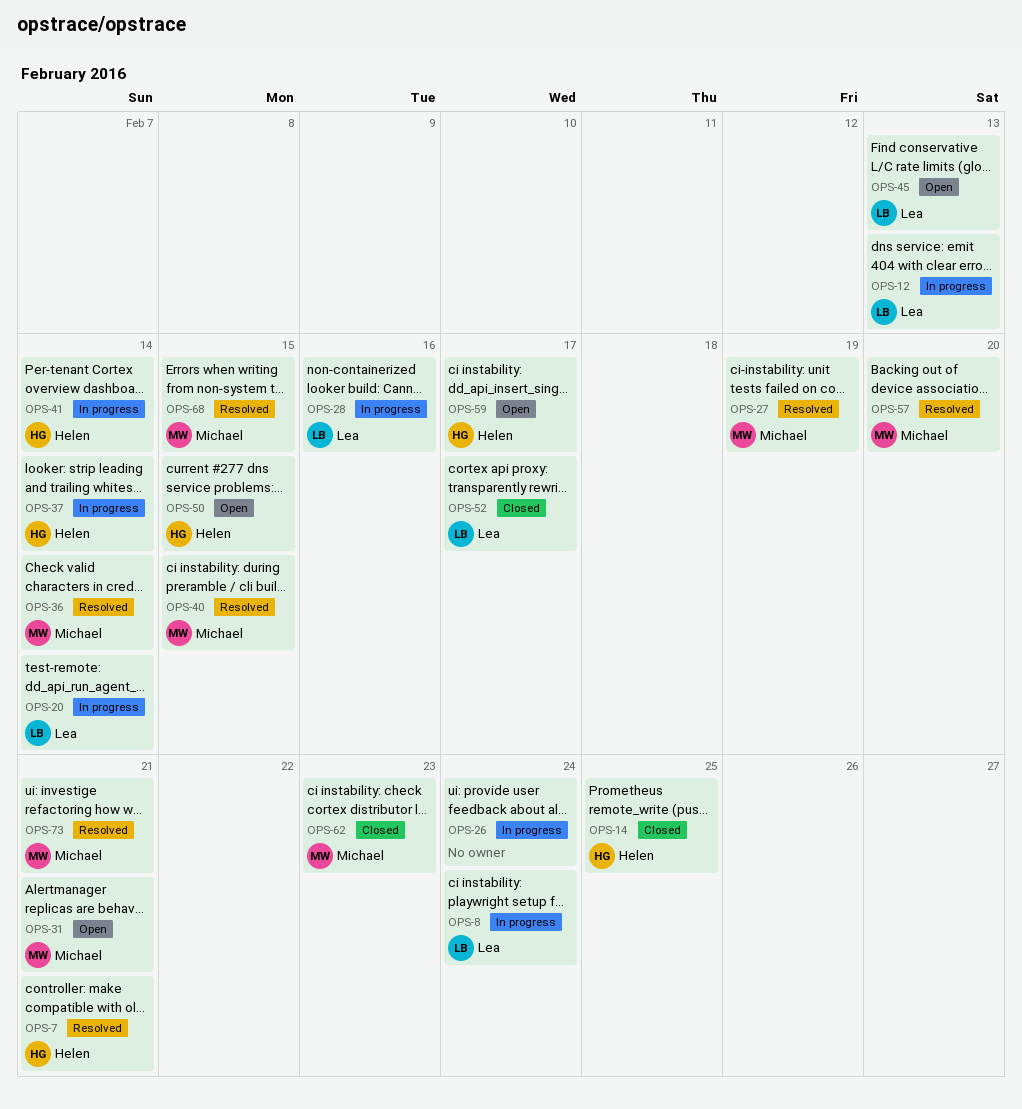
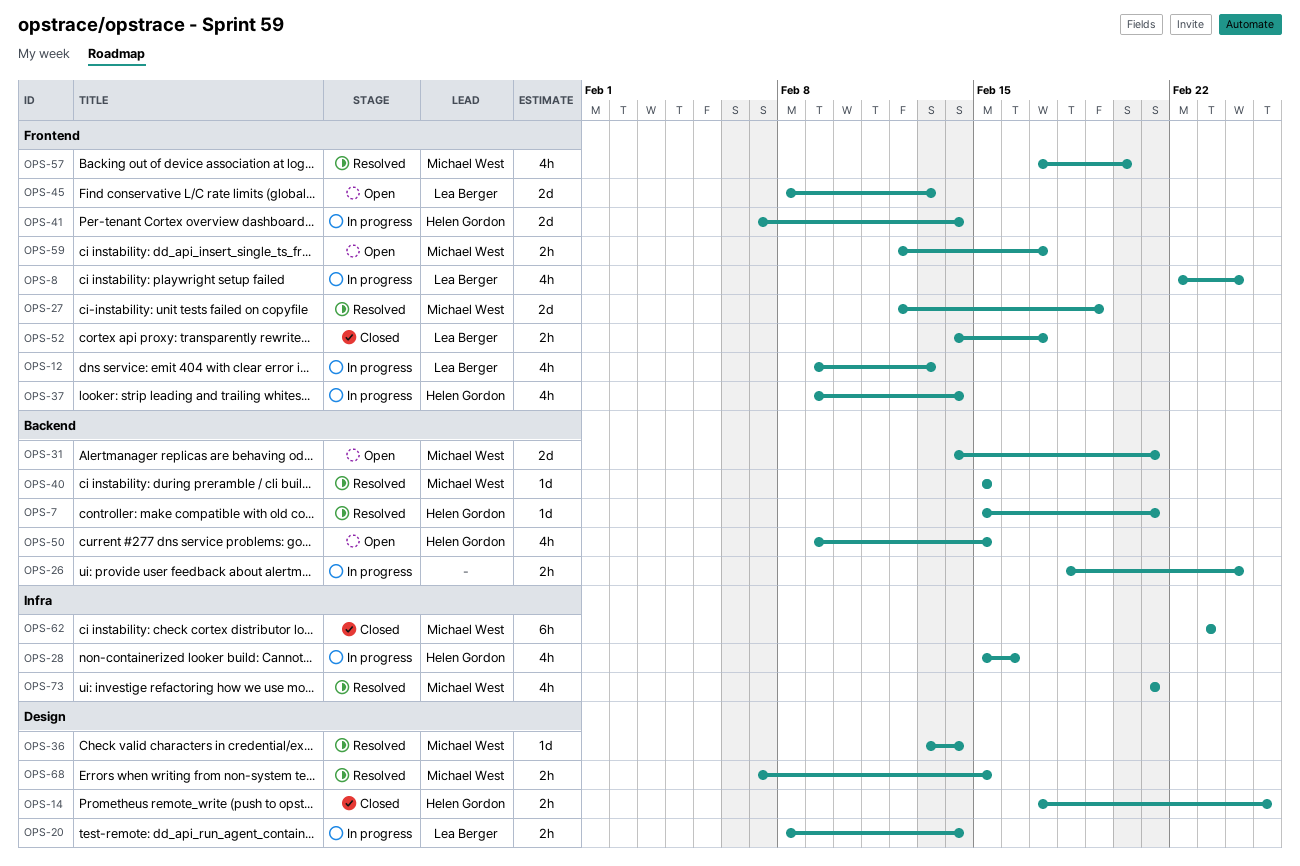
OPS-28, owner: Lea Berger -> Helen Gordon
OPS-59, owner: Helen Gordon -> Michael West

